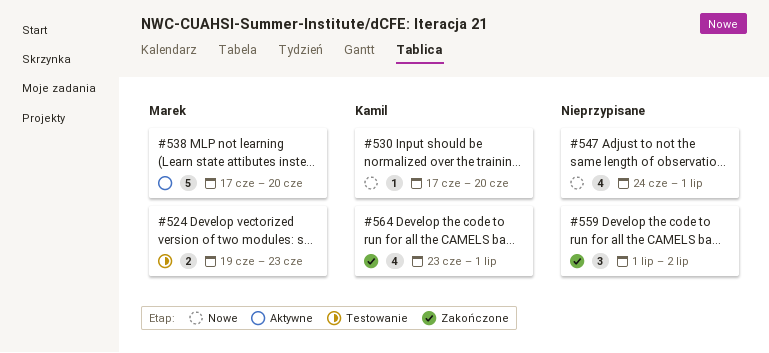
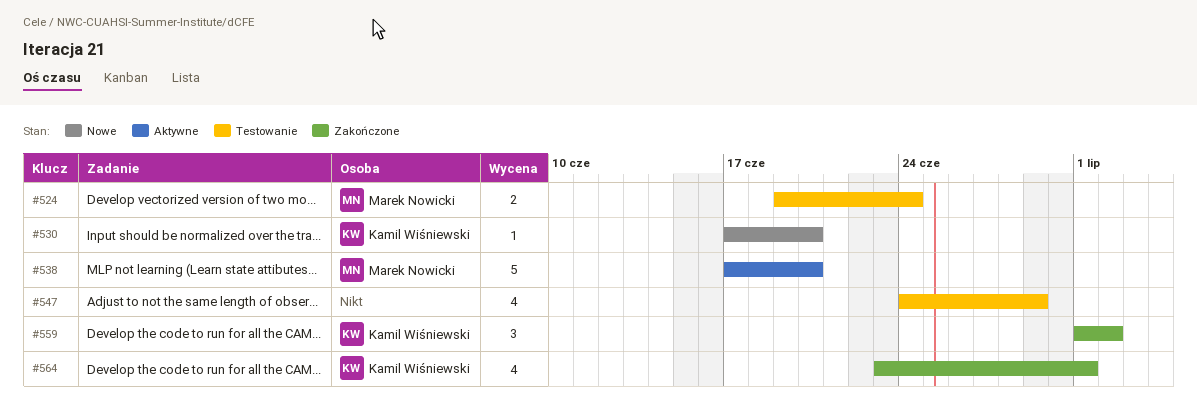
#524, due: Jun 23 -> Jun 24
#547, status: Nowe -> Testowanie
#547, due: Jul 1 -> Jun 29
#559, owner: none -> Kamil Wiśniewski

